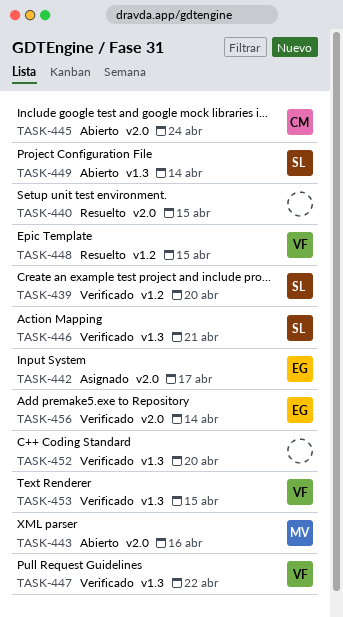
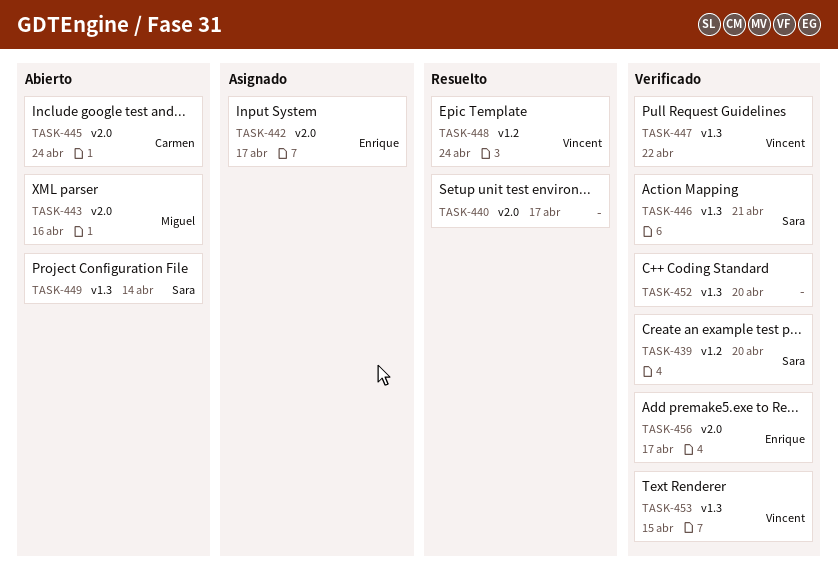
TASK-440, due: Apr 15 -> Apr 17
TASK-448, due: Apr 15 -> Apr 24
TASK-456, due: Apr 14 -> Apr 17

